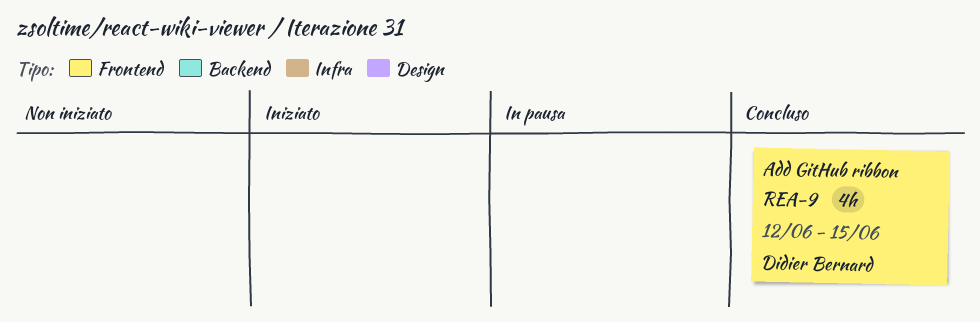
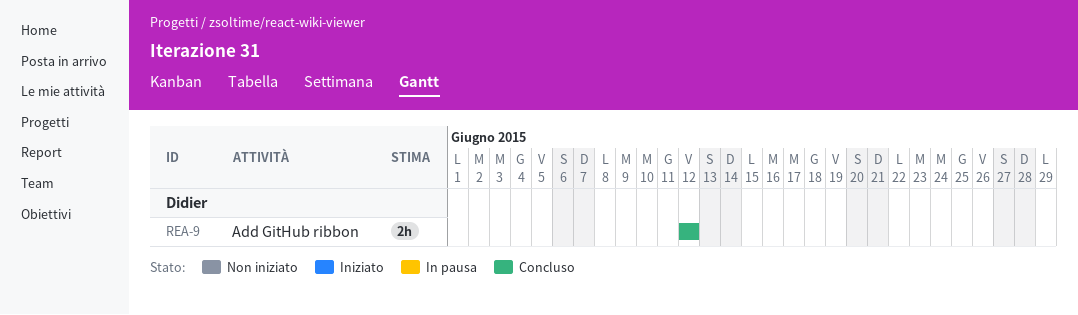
REA-9, estimate: 4h -> 2h
REA-9, due: Jun 15 -> Jun 12

